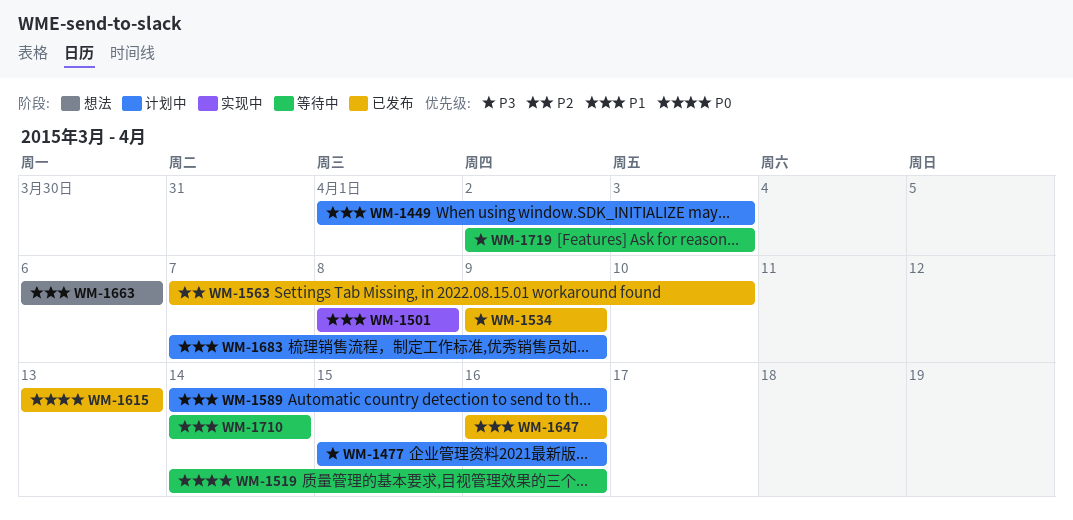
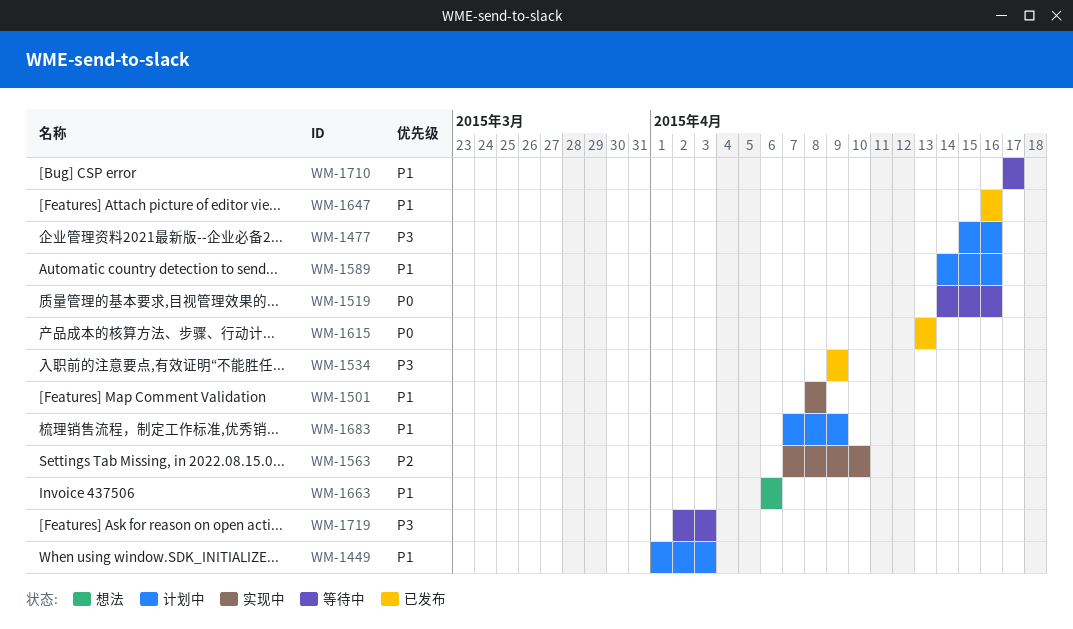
WM-1563, status: 已发布 -> 实现中
WM-1710, start: Apr 14 -> Apr 17
WM-1710, due: Apr 14 -> Apr 17

